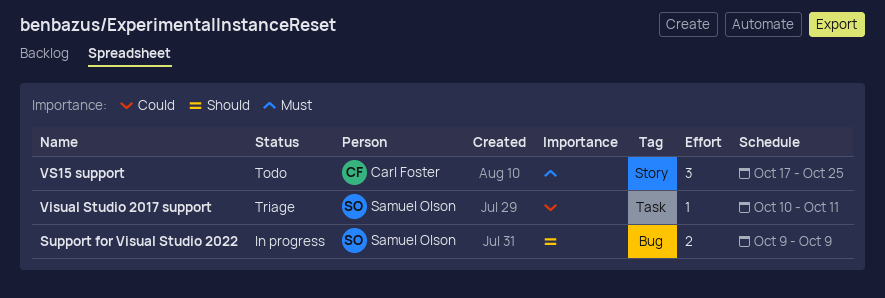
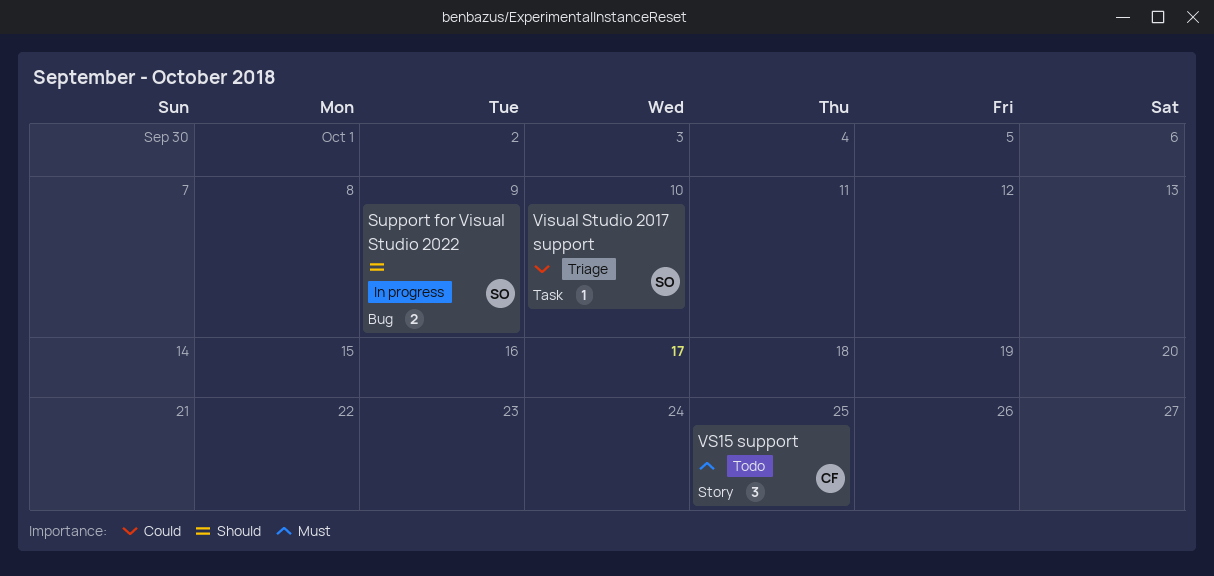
Visual Studio 2017 support, due: Oct 11 -> Oct 10

